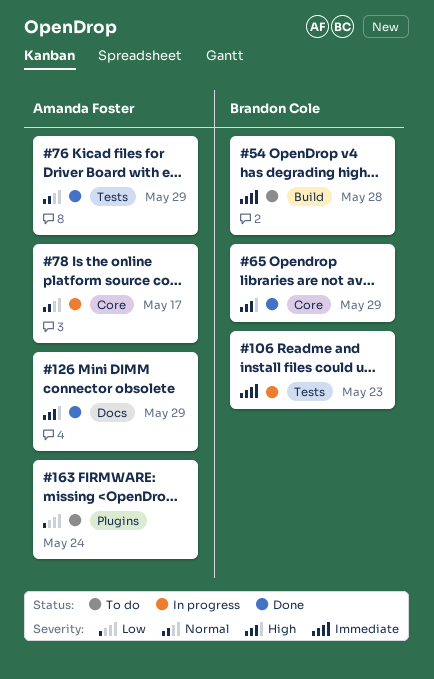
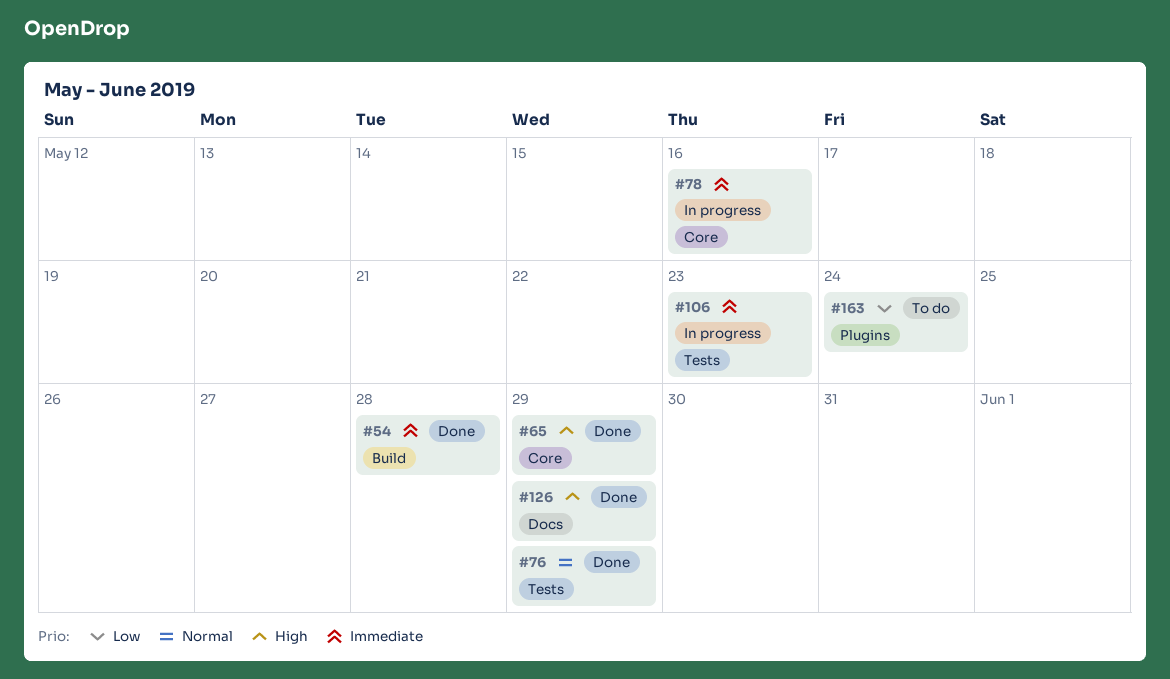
#54, status: To do -> Done
#78, priority: Normal -> Immediate
#78, due: May 17 -> May 16

